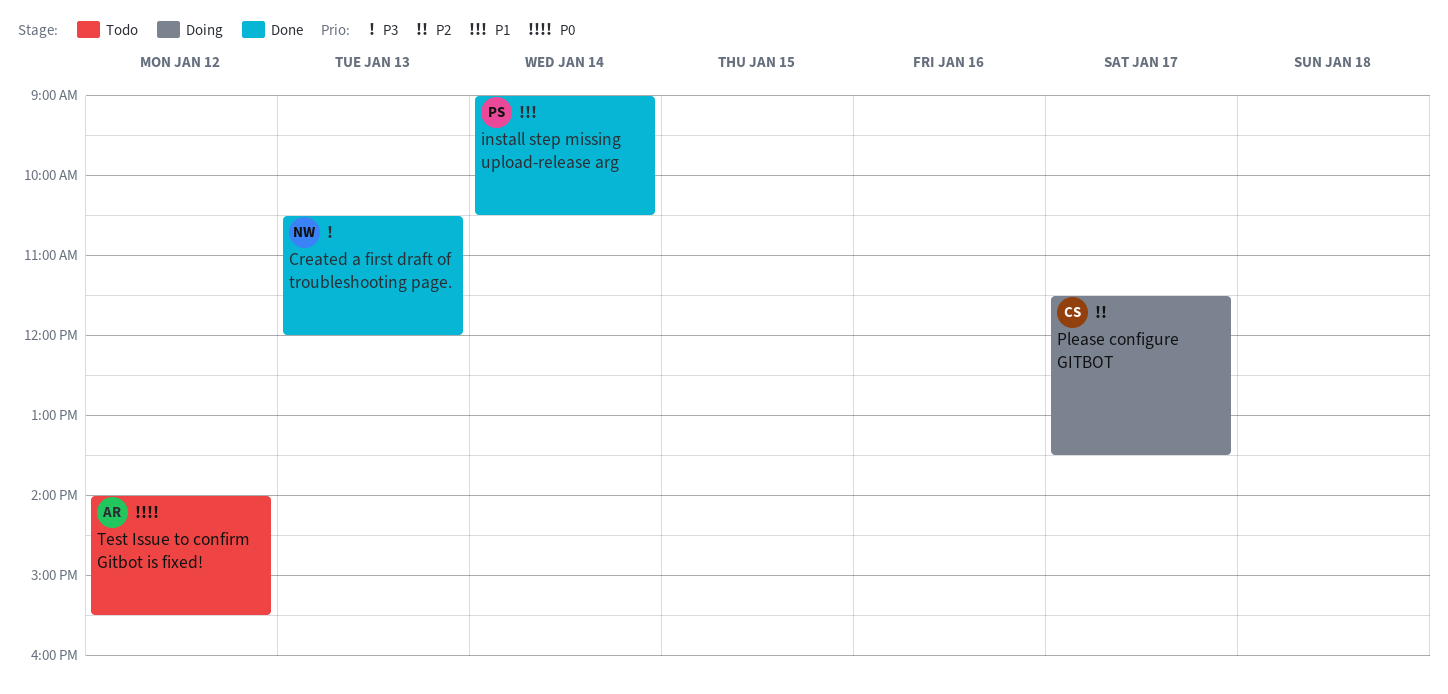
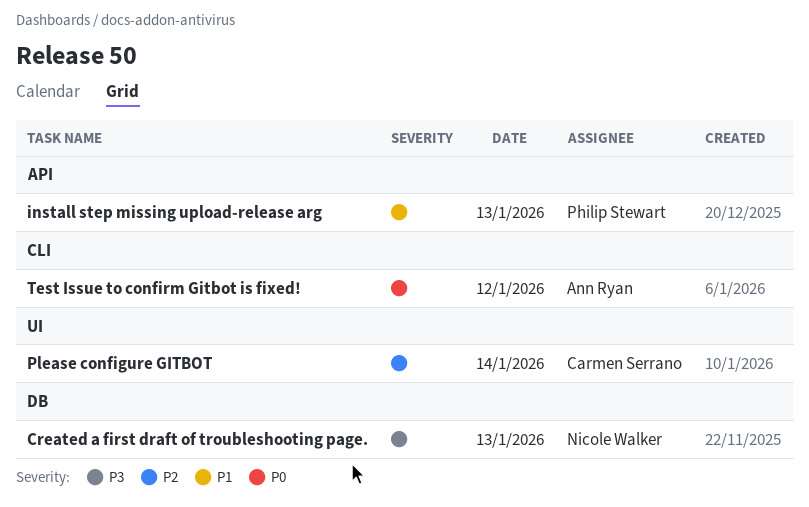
install step missing upload-release arg, day: Jan 14 -> Jan 13
Please configure GITBOT, day: Jan 17 -> Jan 14

